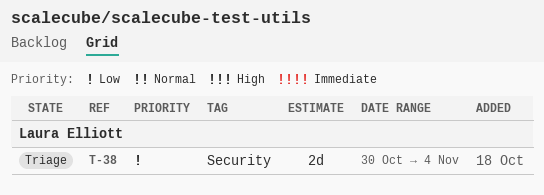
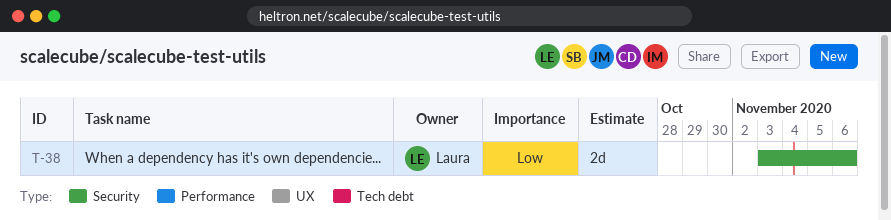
T-38, start: Oct 30 -> Nov 3
T-38, due: Nov 4 -> Nov 6

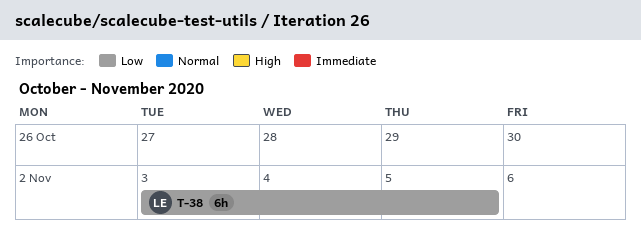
T-38, estimate: 2d -> 6h
T-38, due: Nov 6 -> Nov 5

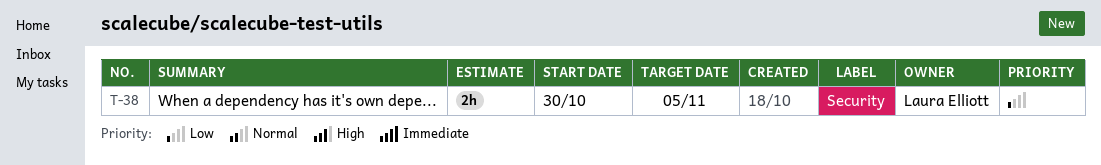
T-38, estimate: 6h -> 2h
T-38, start: Nov 3 -> Oct 30

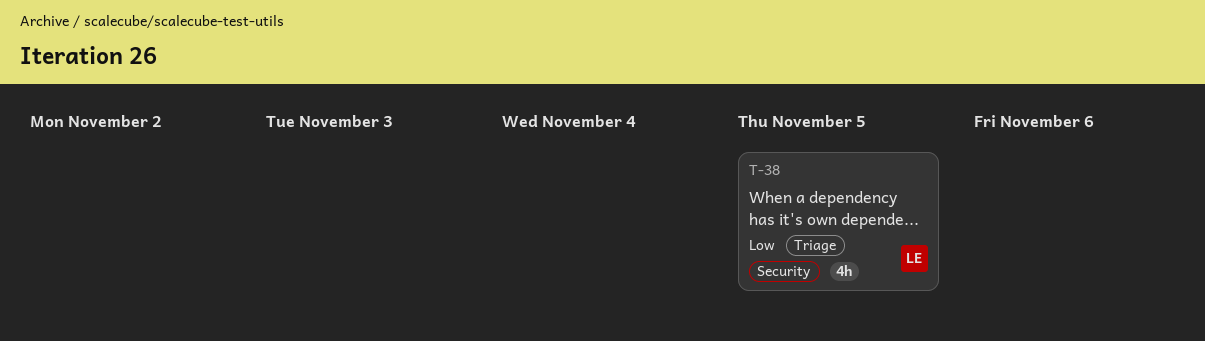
T-38, estimate: 2h -> 4h

